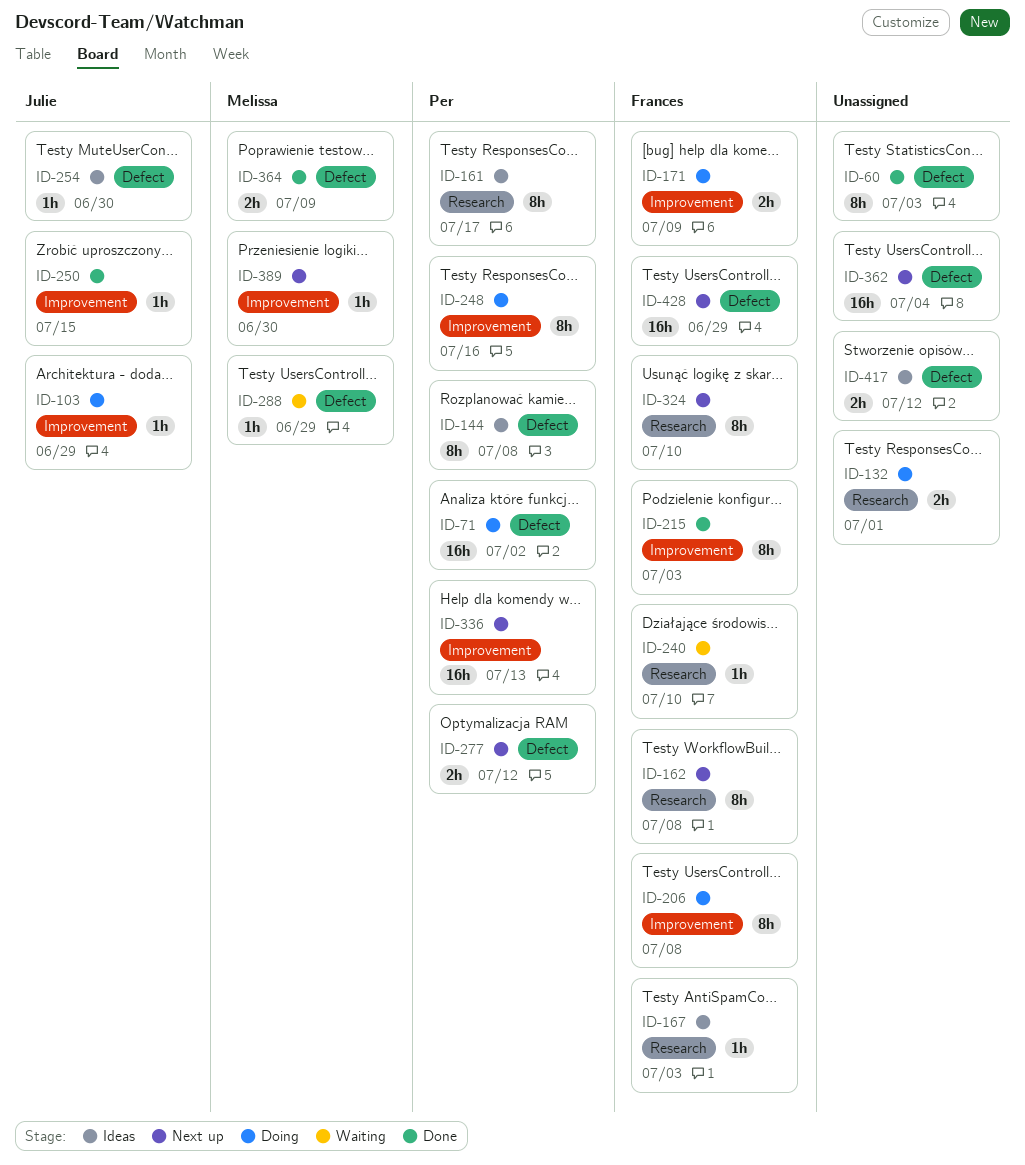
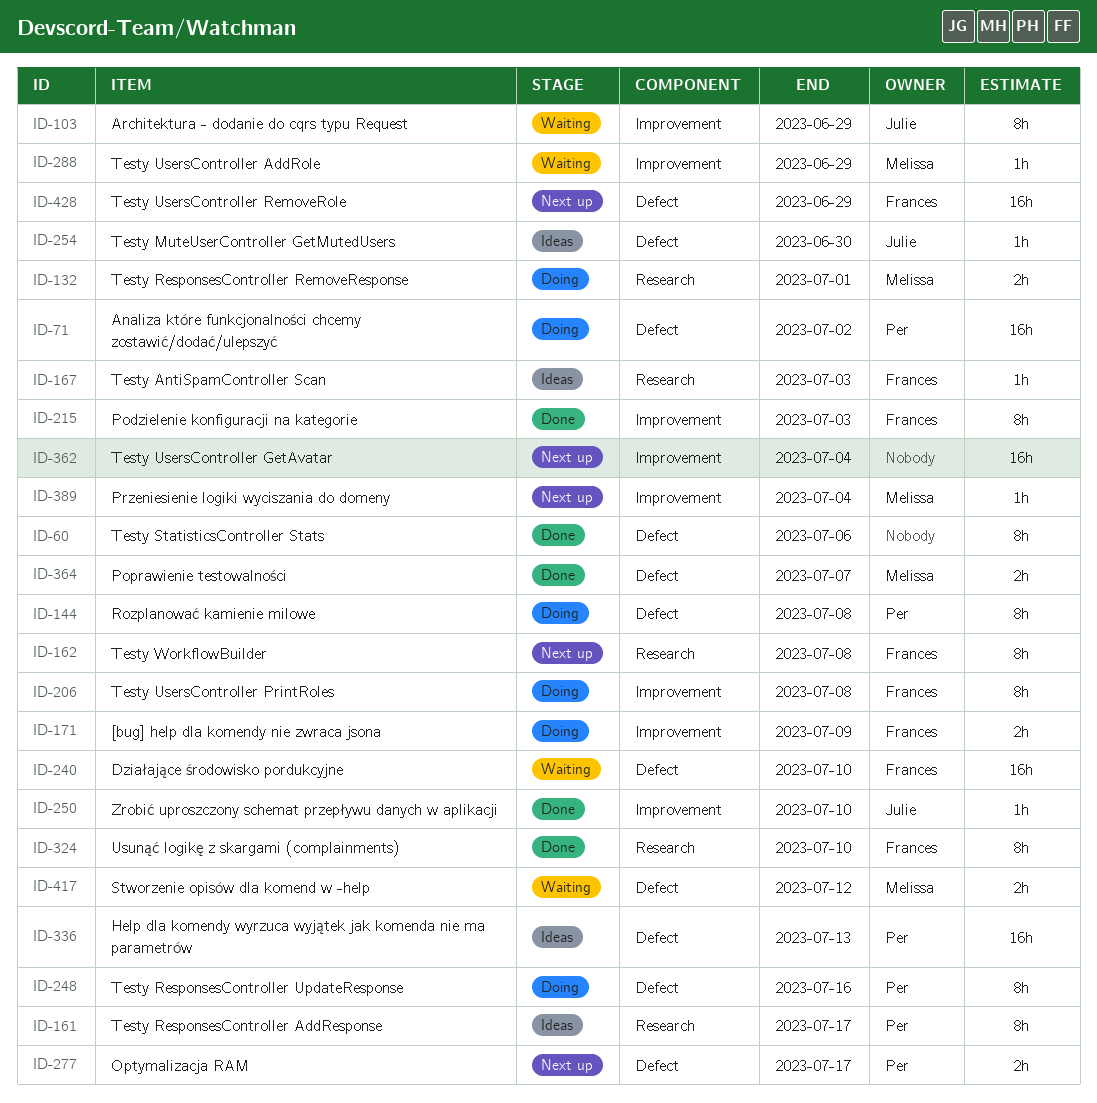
ID-60, due: Jul 3 -> Jul 6
ID-103, status: Doing -> Waiting
ID-103, estimate: 1h -> 8h
ID-132, owner: none -> Melissa
ID-144, status: Ideas -> Doing
ID-240, label: Research -> Defect
ID-240, estimate: 1h -> 16h
ID-248, label: Improvement -> Defect
ID-250, due: Jul 15 -> Jul 10
ID-277, due: Jul 12 -> Jul 17
ID-288, label: Defect -> Improvement
ID-324, status: Next up -> Done
ID-336, status: Next up -> Ideas
ID-336, label: Improvement -> Defect
ID-362, label: Defect -> Improvement
ID-364, due: Jul 9 -> Jul 7
ID-389, due: Jun 30 -> Jul 4
ID-417, status: Ideas -> Waiting
ID-417, owner: none -> Melissa

